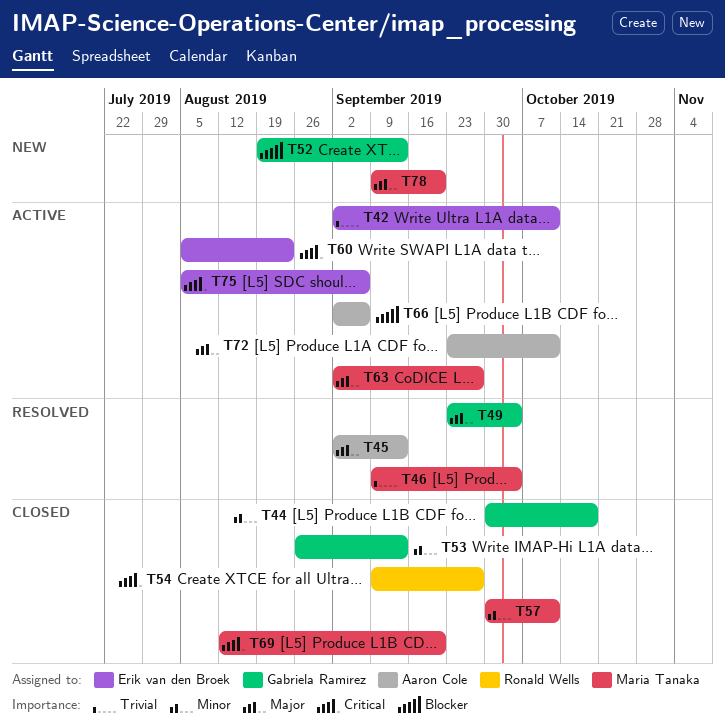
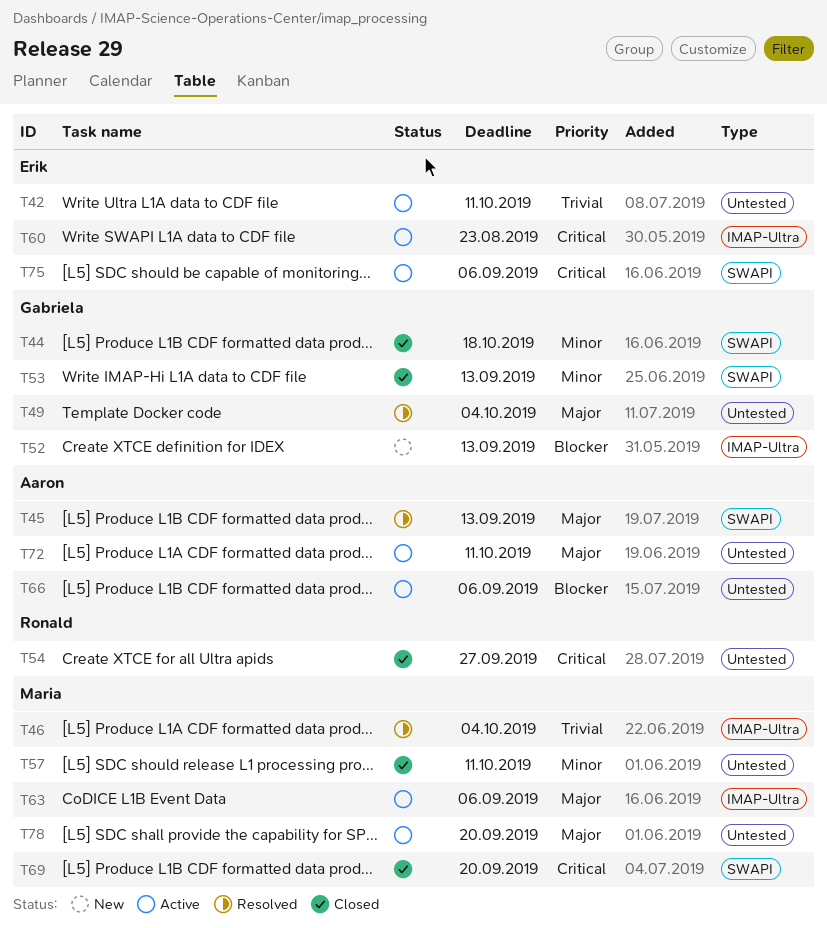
T63, due: Sep 27 -> Sep 6
T78, status: New -> Active

